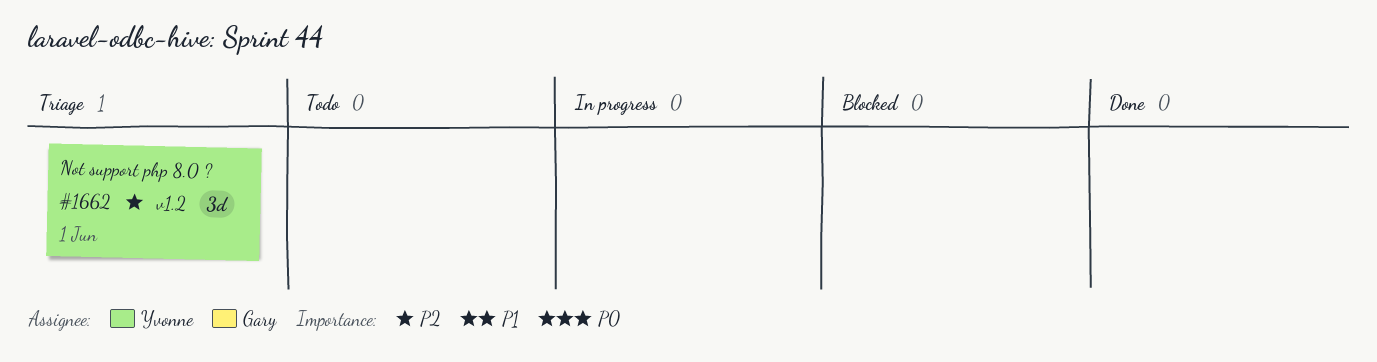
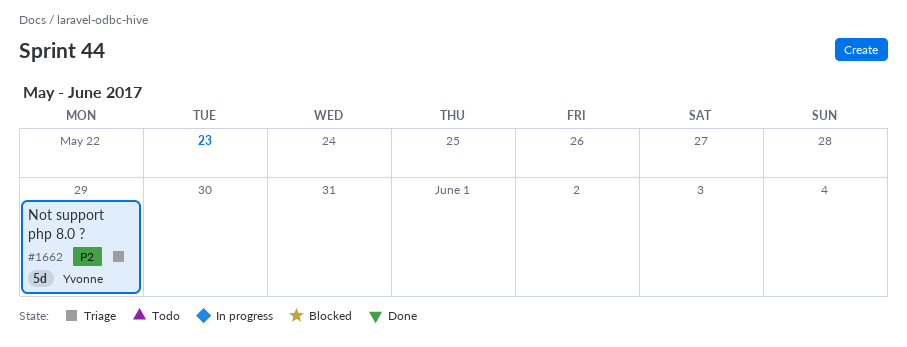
#1662, estimate: 3d -> 5d
#1662, due: Jun 1 -> May 29

